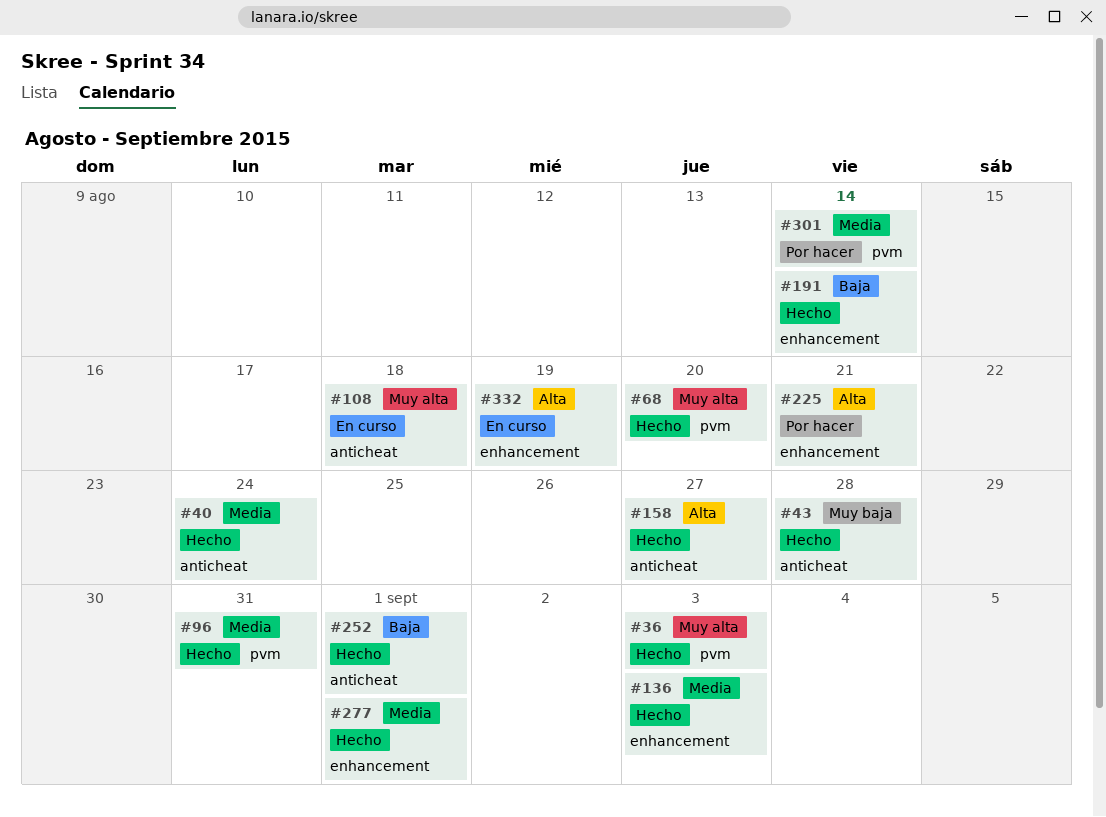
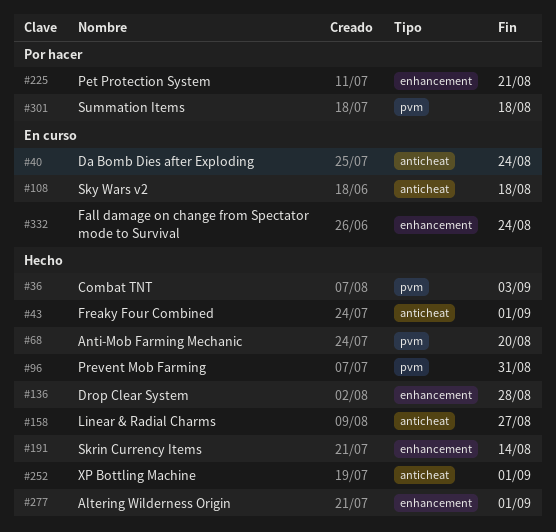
#40, status: Hecho -> En curso
#43, due: Aug 28 -> Sep 1
#136, due: Sep 3 -> Aug 28
#301, due: Aug 14 -> Aug 18
#332, due: Aug 19 -> Aug 24

